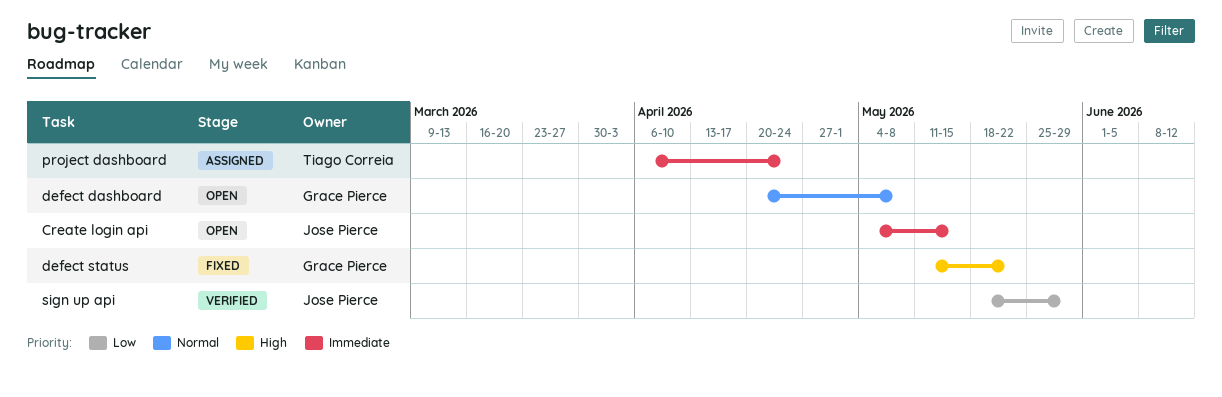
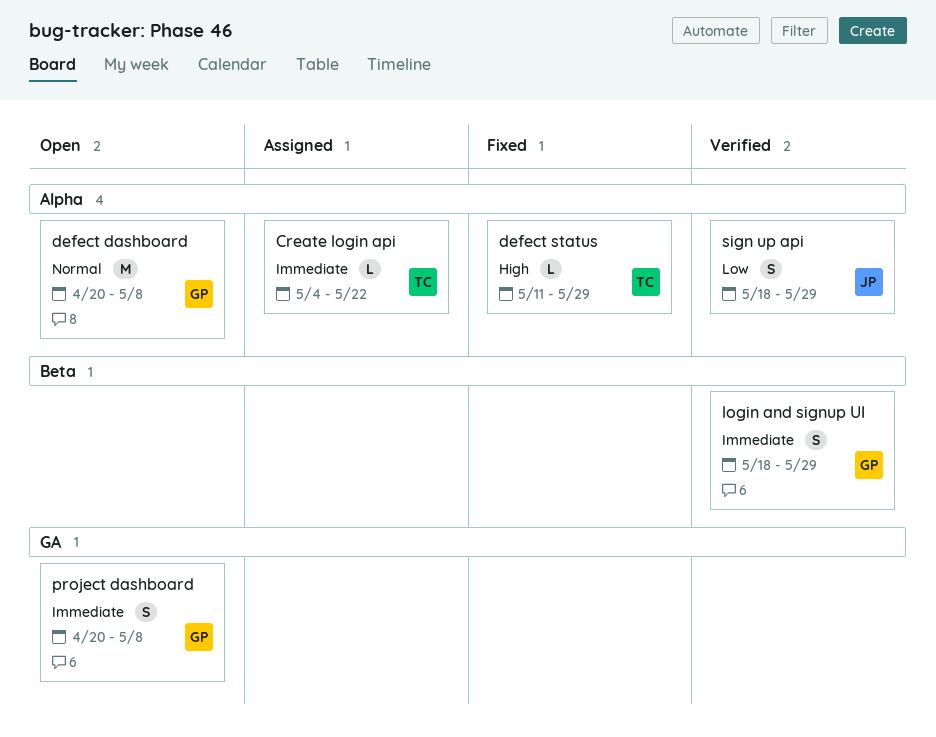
Create login api, status: Open -> Assigned
Create login api, owner: Jose Pierce -> Tiago Correia
Create login api, due: May 15 -> May 22
defect status, owner: Grace Pierce -> Tiago Correia
defect status, due: May 22 -> May 29
login and signup UI: none -> present
project dashboard, status: Assigned -> Open
project dashboard, owner: Tiago Correia -> Grace Pierce
project dashboard, start: Apr 6 -> Apr 20
project dashboard, due: Apr 24 -> May 8

